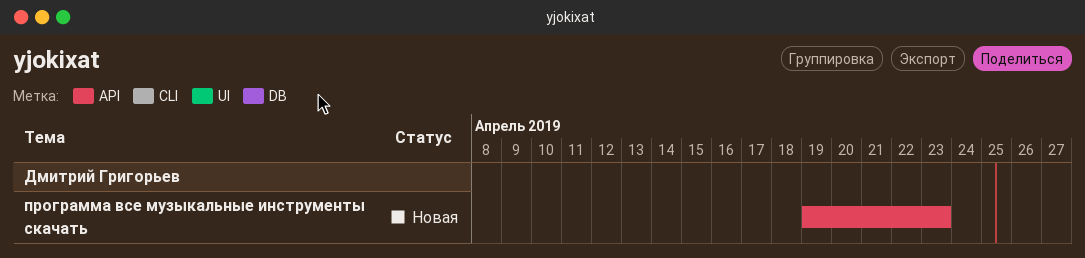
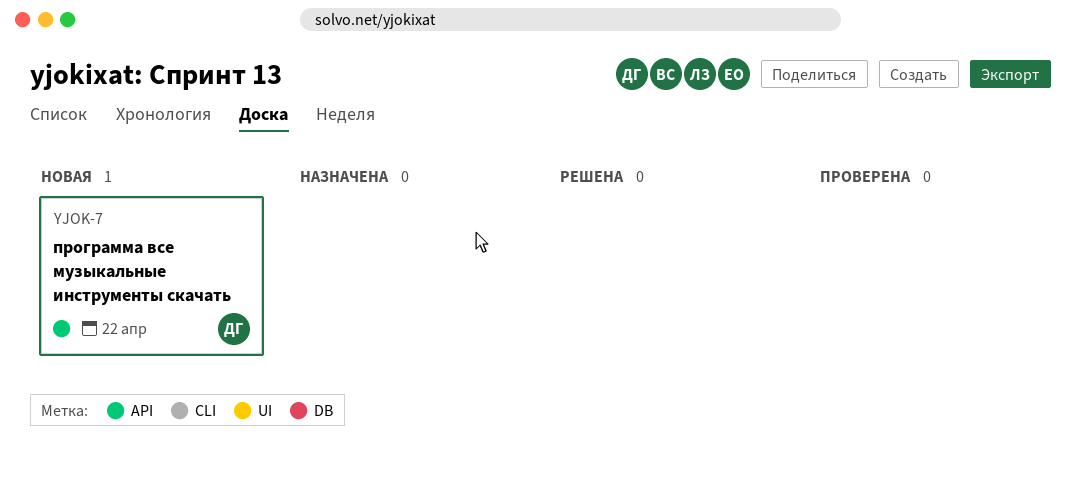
программа все музыкальные инструменты скачать, due: Apr 23 -> Apr 22

